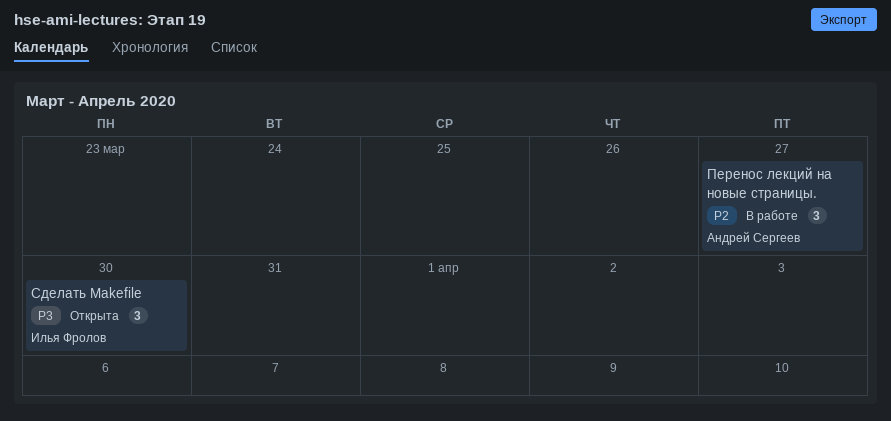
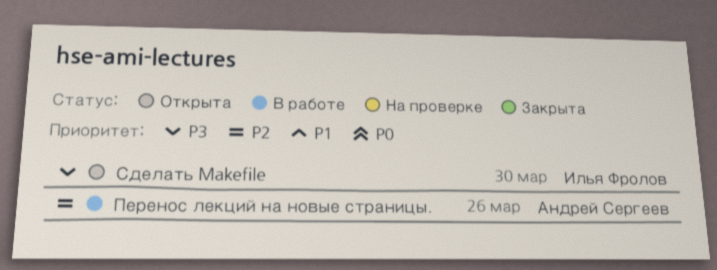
Перенос лекций на новые страницы., due: Mar 27 -> Mar 26

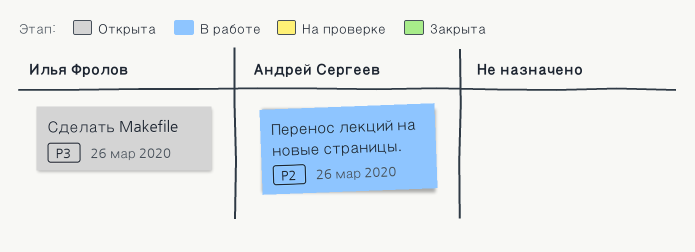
Сделать Makefile, due: Mar 30 -> Mar 26

